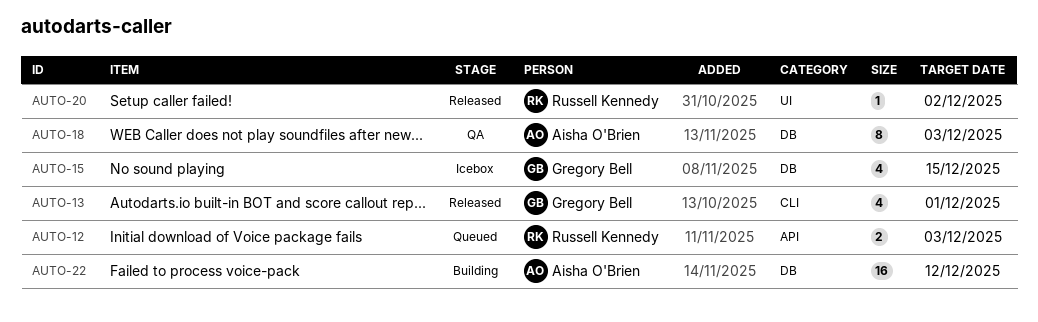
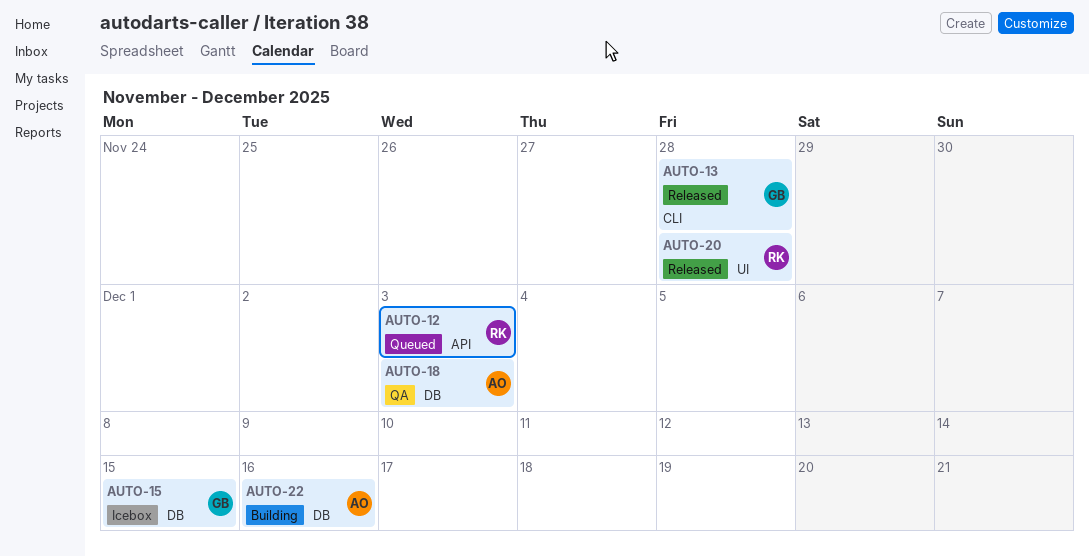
AUTO-13, due: Dec 1 -> Nov 28
AUTO-20, due: Dec 2 -> Nov 28
AUTO-22, due: Dec 12 -> Dec 16

